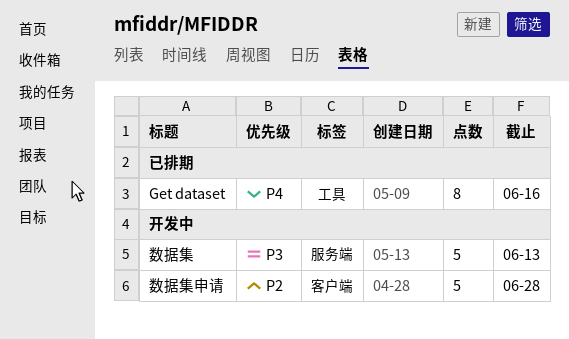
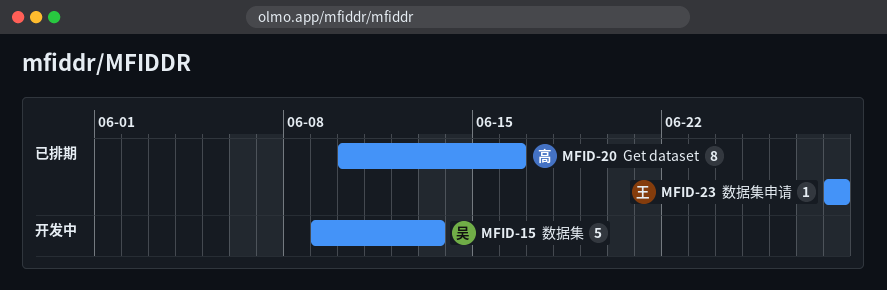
数据集申请, status: 开发中 -> 已排期
数据集申请, estimate: 5 -> 1

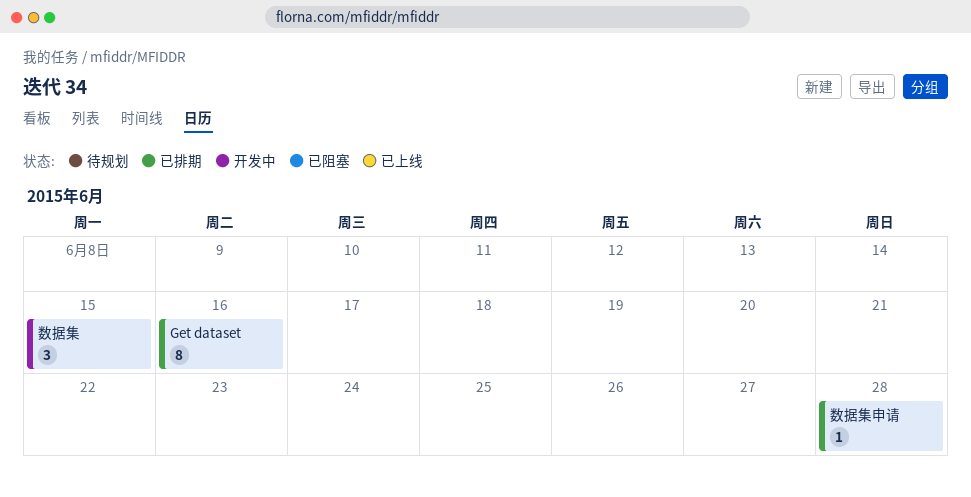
数据集, estimate: 5 -> 3
数据集, due: Jun 13 -> Jun 15

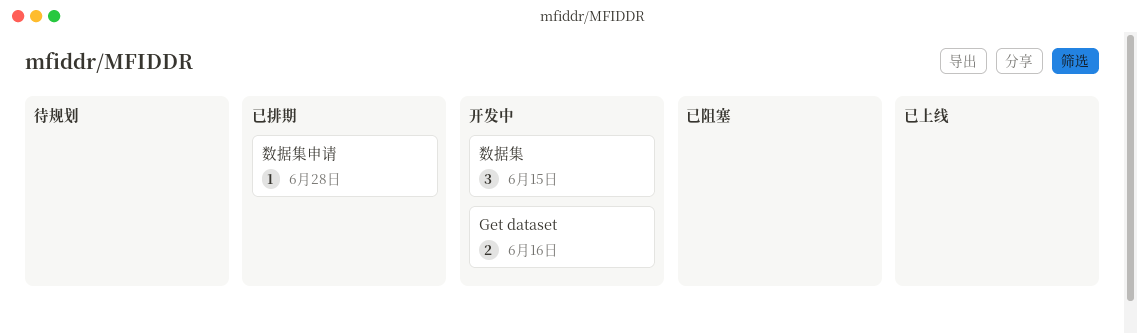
Get dataset, status: 已排期 -> 开发中
Get dataset, estimate: 8 -> 2

